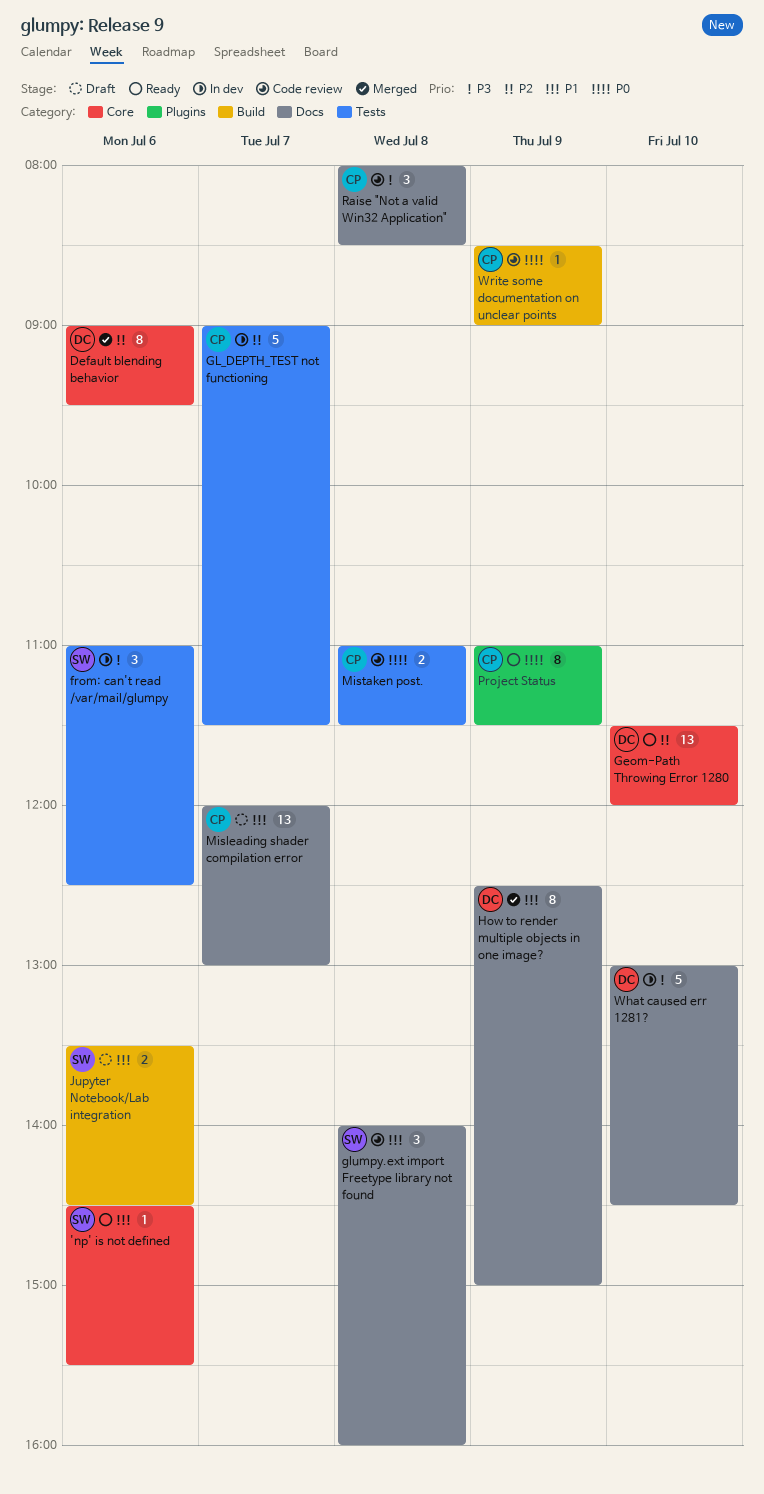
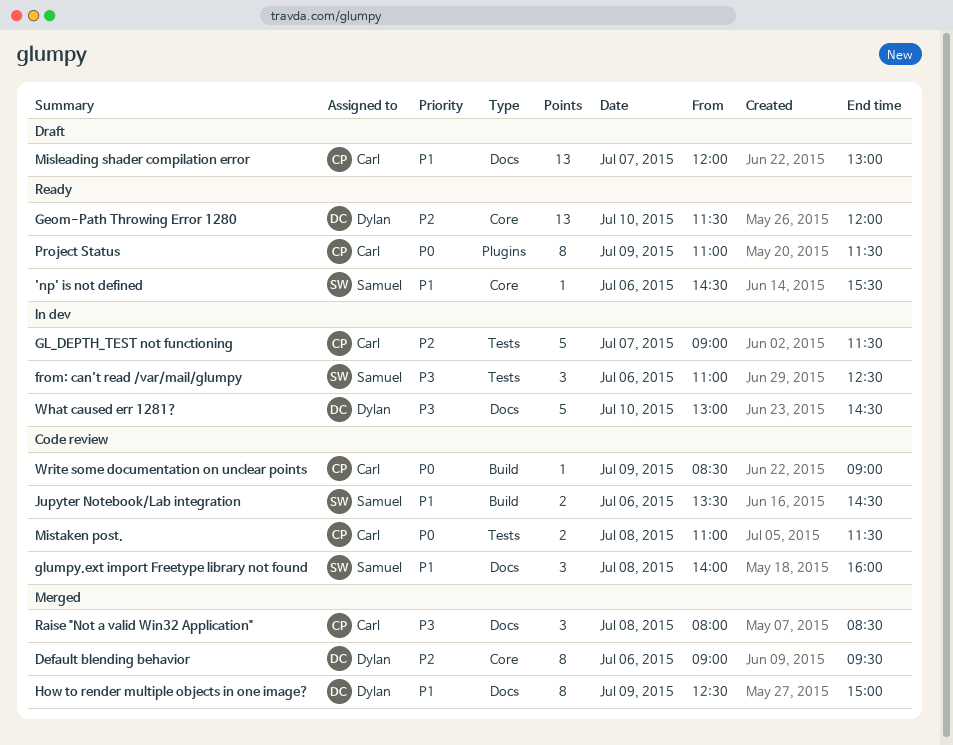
Jupyter Notebook/Lab integration, status: Draft -> Code review
Raise "Not a valid Win32 Application", status: Code review -> Merged

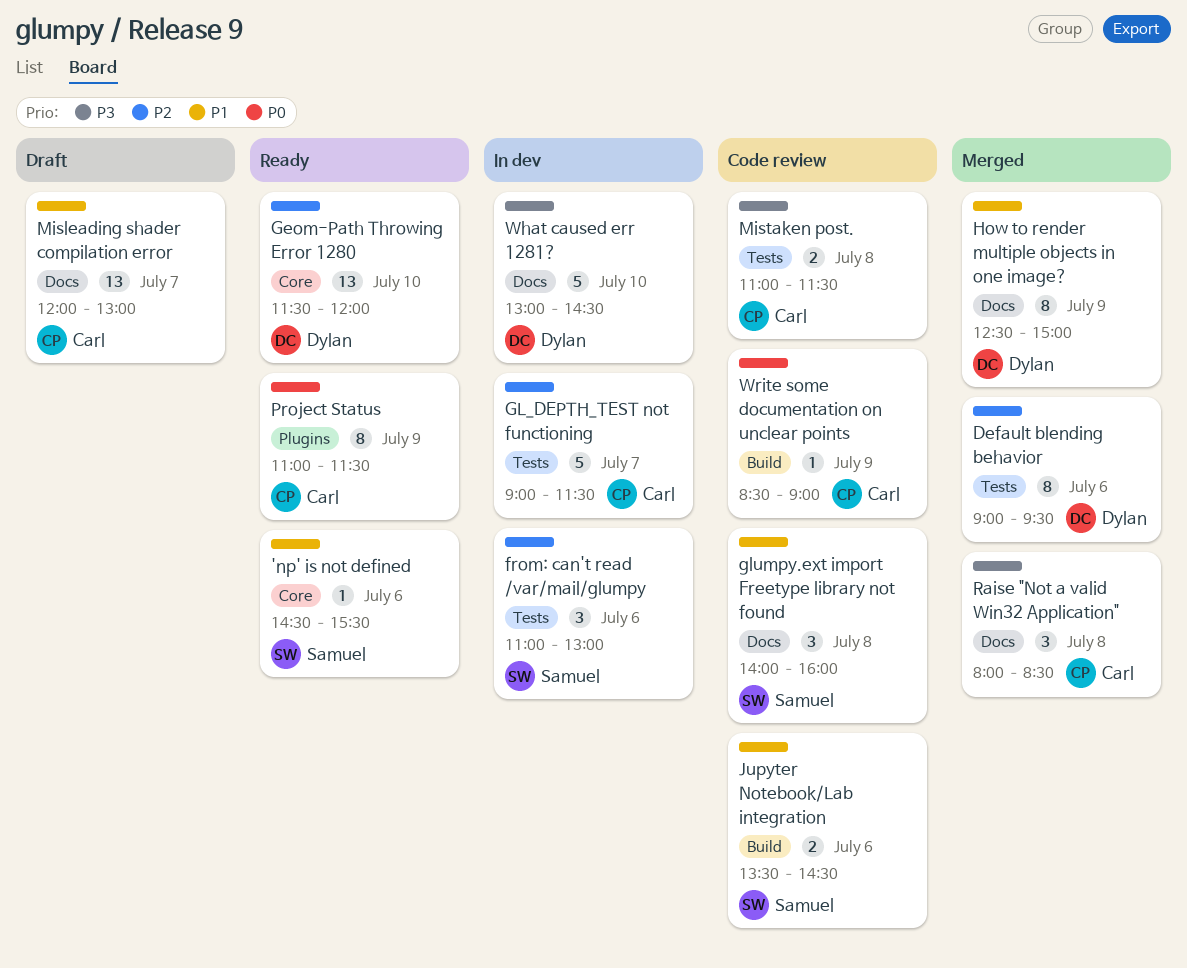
Default blending behavior, label: Core -> Tests
from: can't read /var/mail/glumpy, priority: P3 -> P2
from: can't read /var/mail/glumpy, ends: 12:30 -> 13:00
Mistaken post., priority: P0 -> P3

